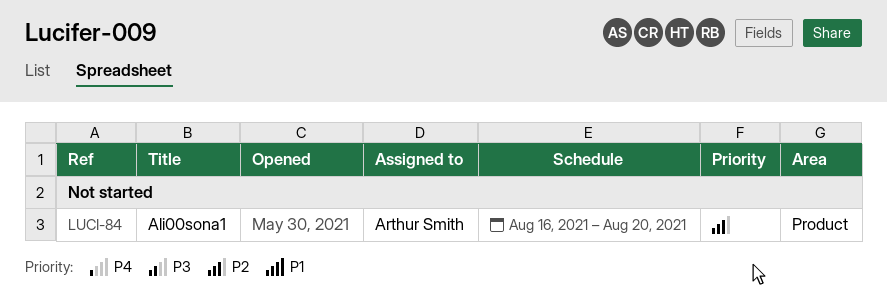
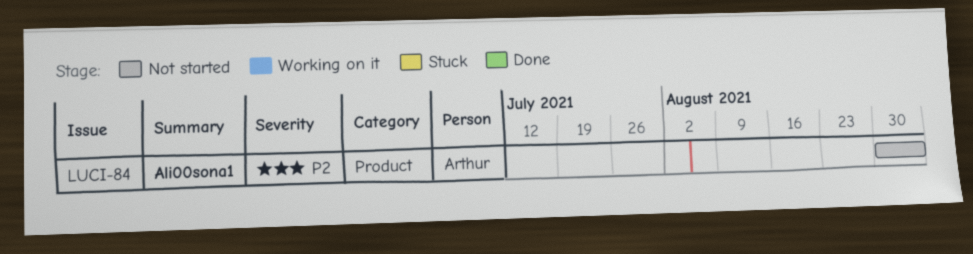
LUCI-84, start: Aug 16 -> Aug 30
LUCI-84, due: Aug 20 -> Sep 3

